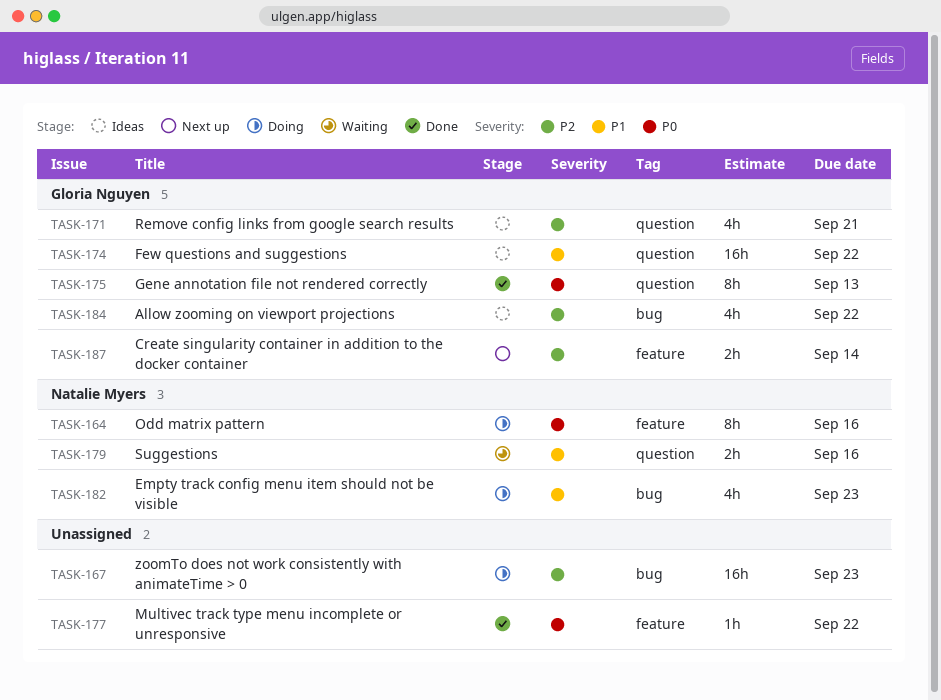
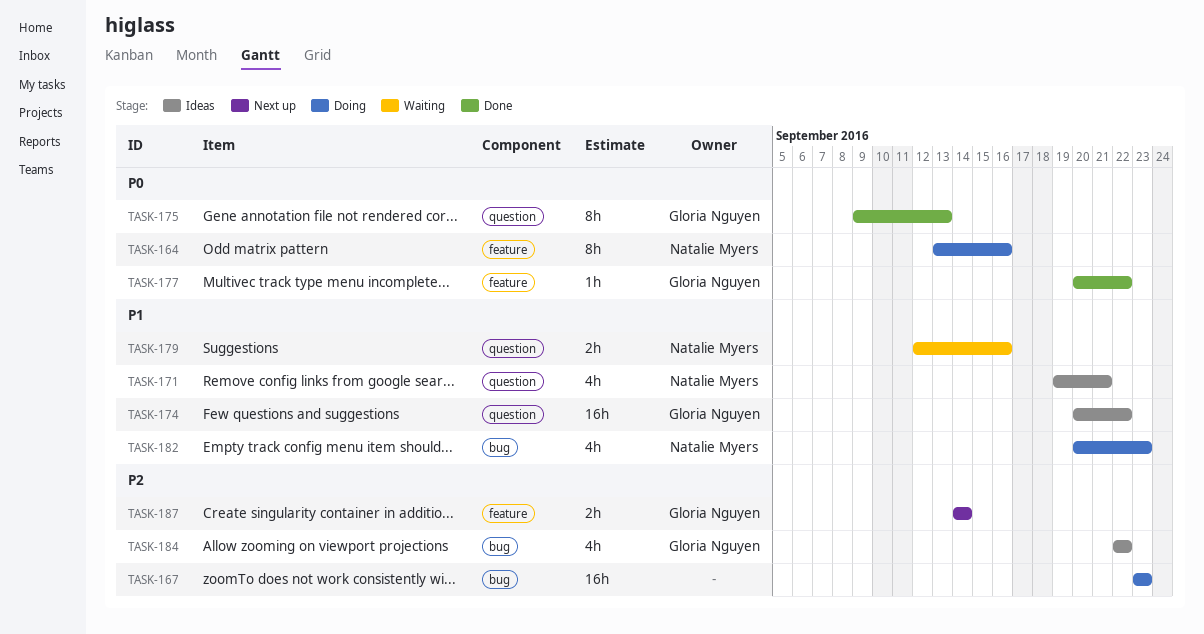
TASK-171, owner: Gloria Nguyen -> Natalie Myers
TASK-171, priority: P2 -> P1
TASK-177, owner: none -> Gloria Nguyen

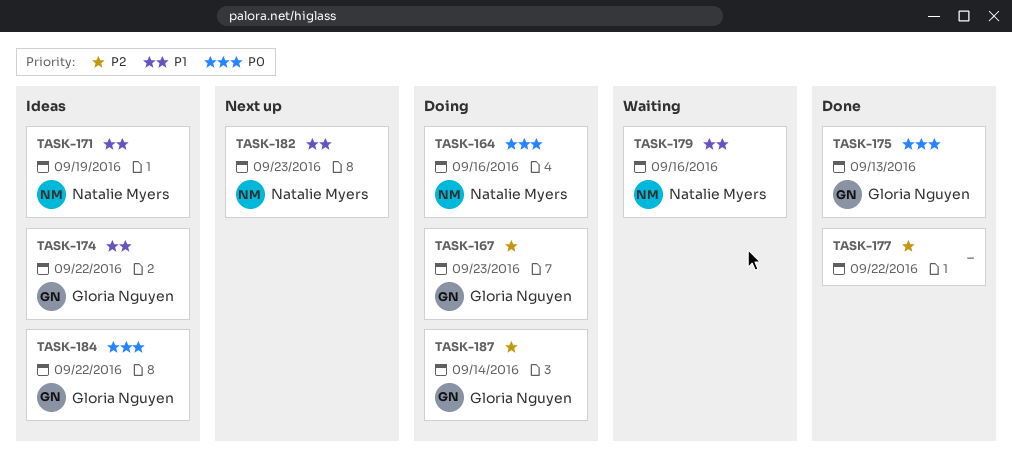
TASK-167, owner: none -> Gloria Nguyen
TASK-171, due: Sep 21 -> Sep 19
TASK-177, owner: Gloria Nguyen -> none
TASK-177, priority: P0 -> P2
TASK-182, status: Doing -> Next up
TASK-184, priority: P2 -> P0
TASK-187, status: Next up -> Doing

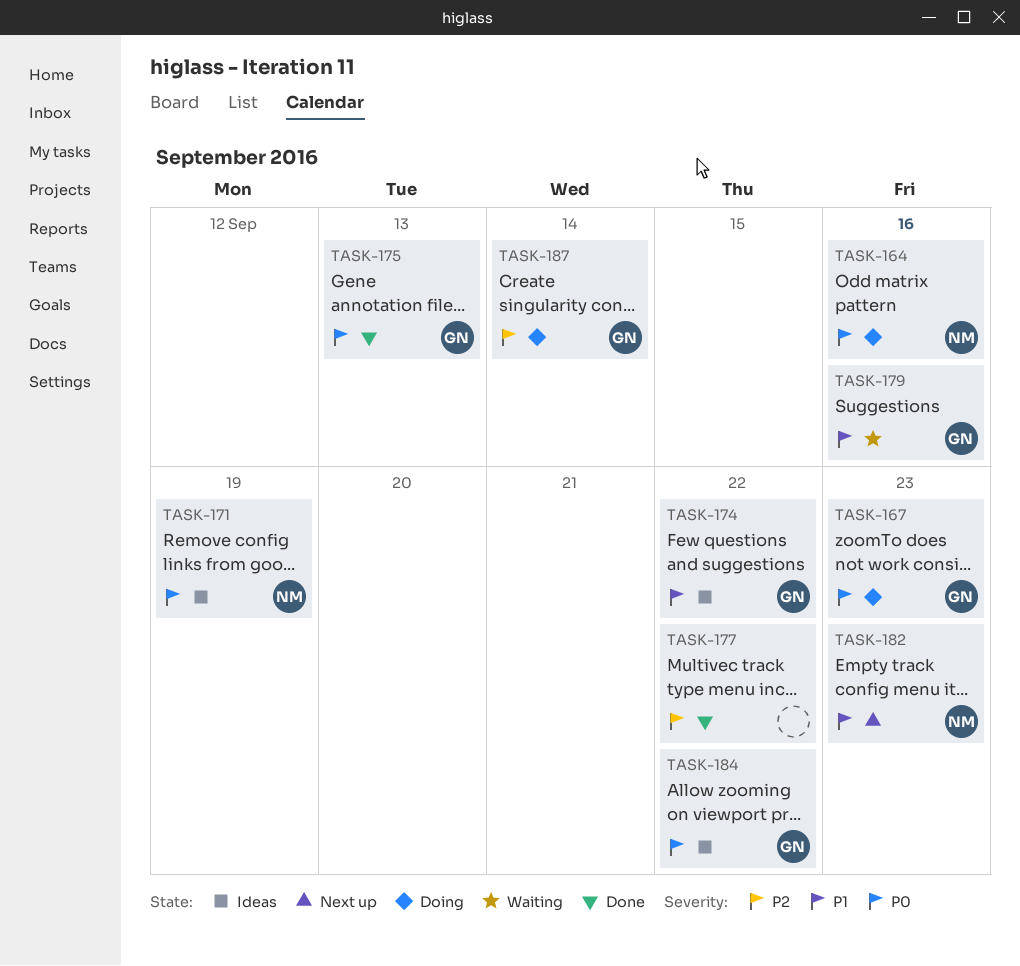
TASK-167, priority: P2 -> P0
TASK-171, priority: P1 -> P0
TASK-179, owner: Natalie Myers -> Gloria Nguyen

